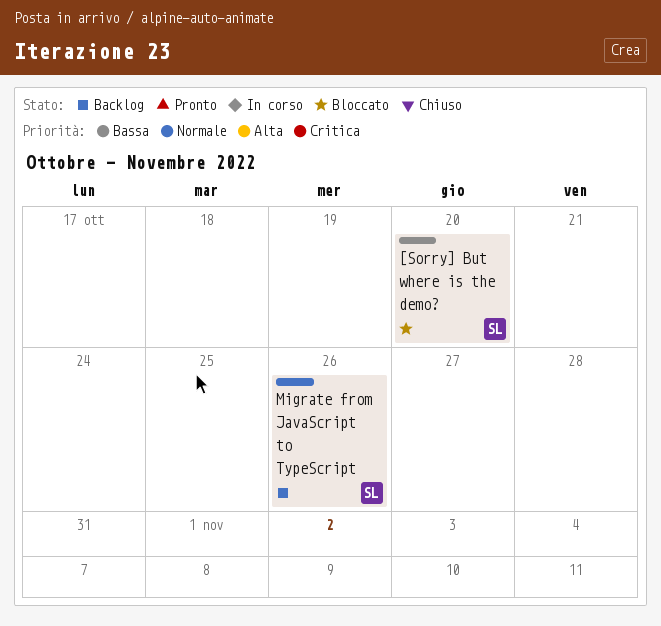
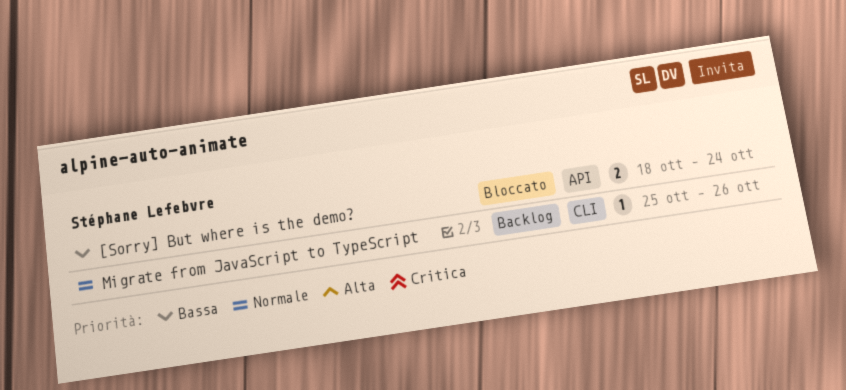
[Sorry] But where is the demo?, due: Oct 20 -> Oct 24

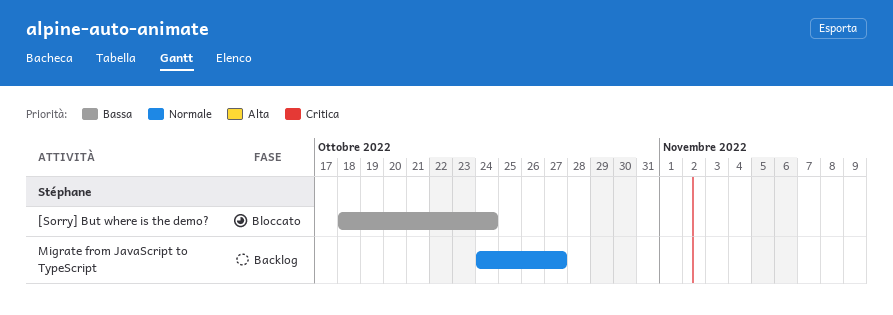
Migrate from JavaScript to TypeScript, start: Oct 25 -> Oct 24
Migrate from JavaScript to TypeScript, due: Oct 26 -> Oct 27

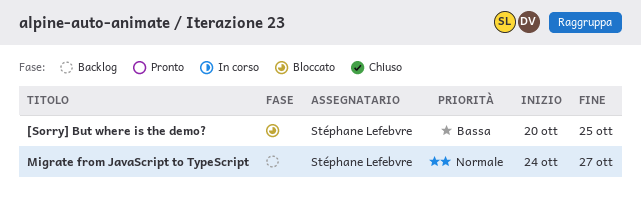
[Sorry] But where is the demo?, start: Oct 18 -> Oct 20
[Sorry] But where is the demo?, due: Oct 24 -> Oct 25

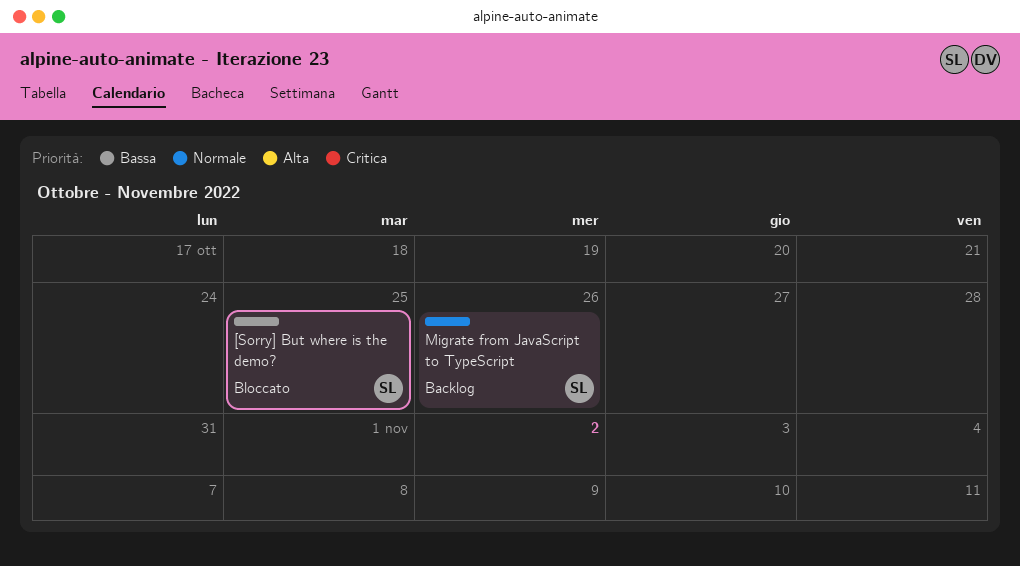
Migrate from JavaScript to TypeScript, due: Oct 27 -> Oct 26

